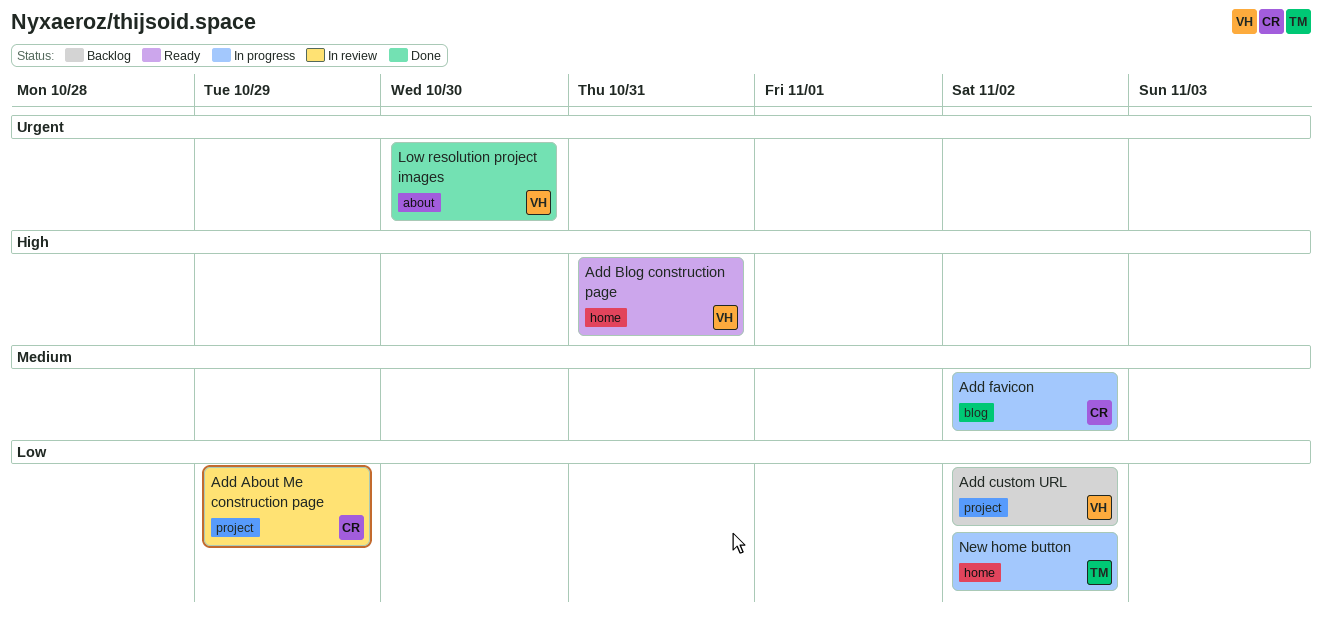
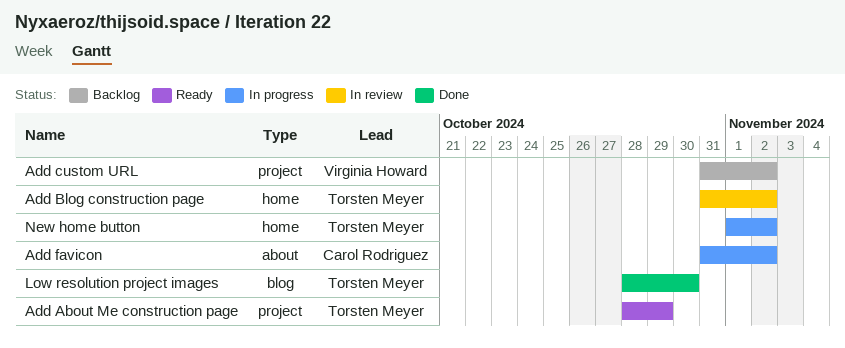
Add About Me construction page, status: In review -> Ready
Add About Me construction page, owner: Carol Rodriguez -> Torsten Meyer
Add Blog construction page, status: Ready -> In review
Add Blog construction page, owner: Virginia Howard -> Torsten Meyer
Add Blog construction page, due: Oct 31 -> Nov 2
Add favicon, label: blog -> about
Low resolution project images, owner: Virginia Howard -> Torsten Meyer
Low resolution project images, label: about -> blog

